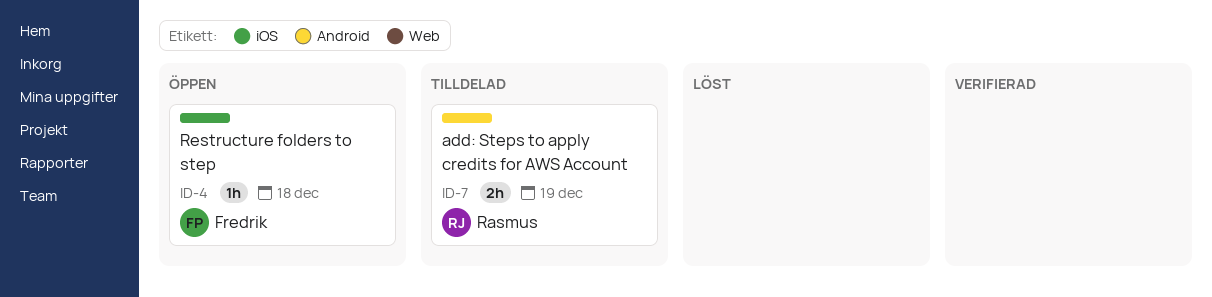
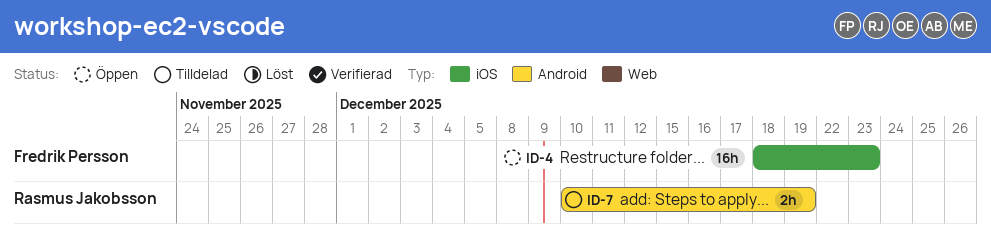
ID-4, estimate: 1h -> 16h
ID-4, due: Dec 18 -> Dec 23

